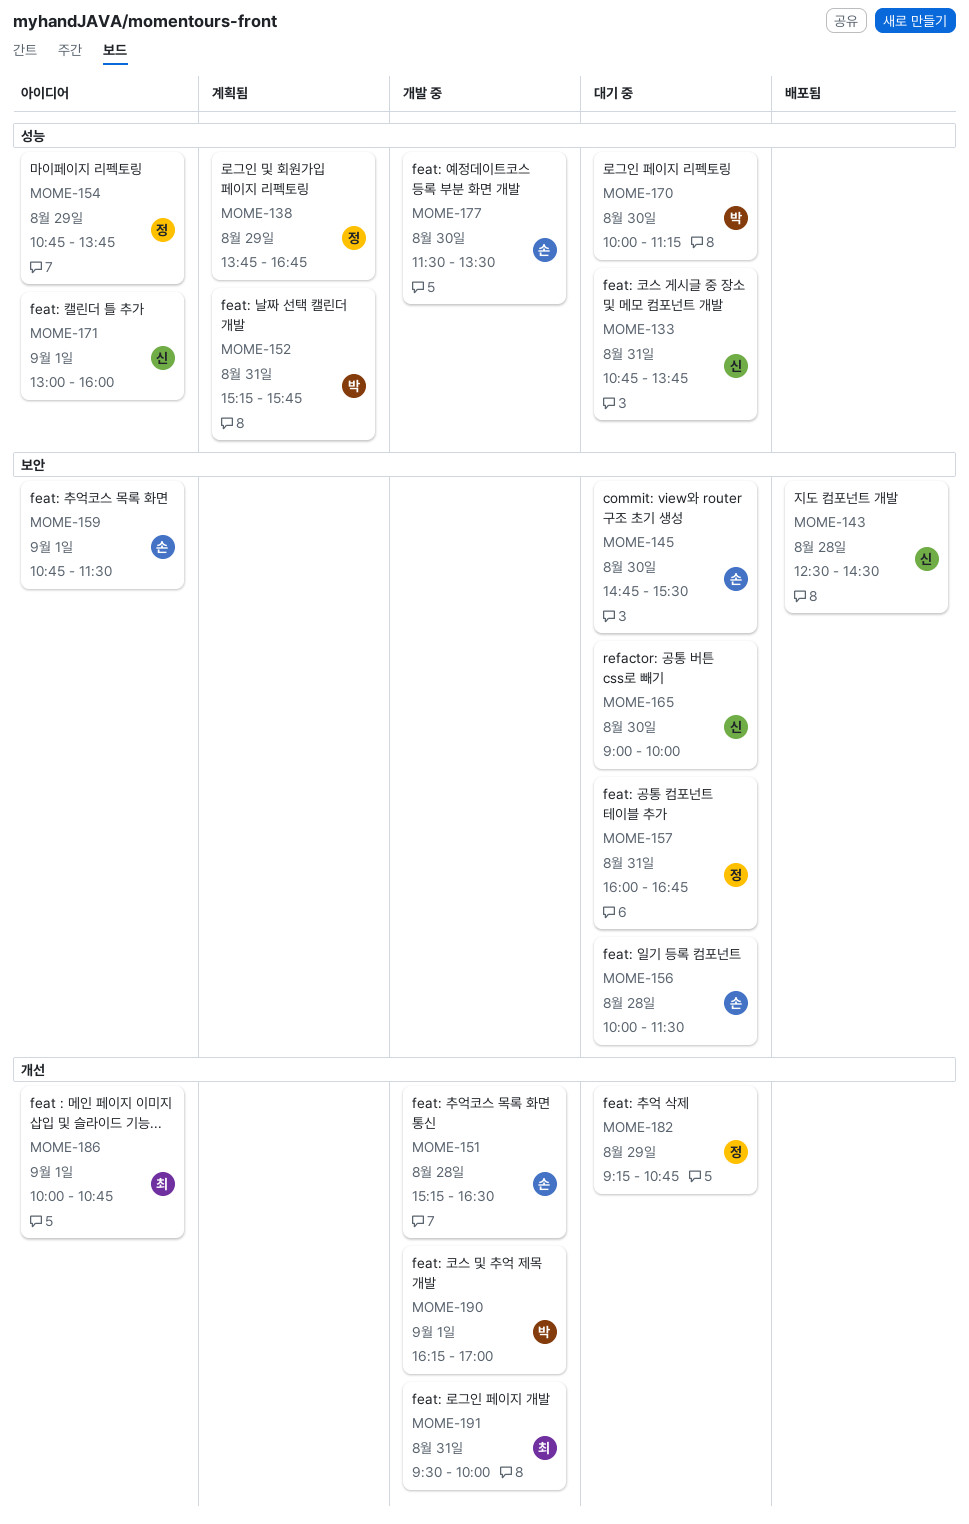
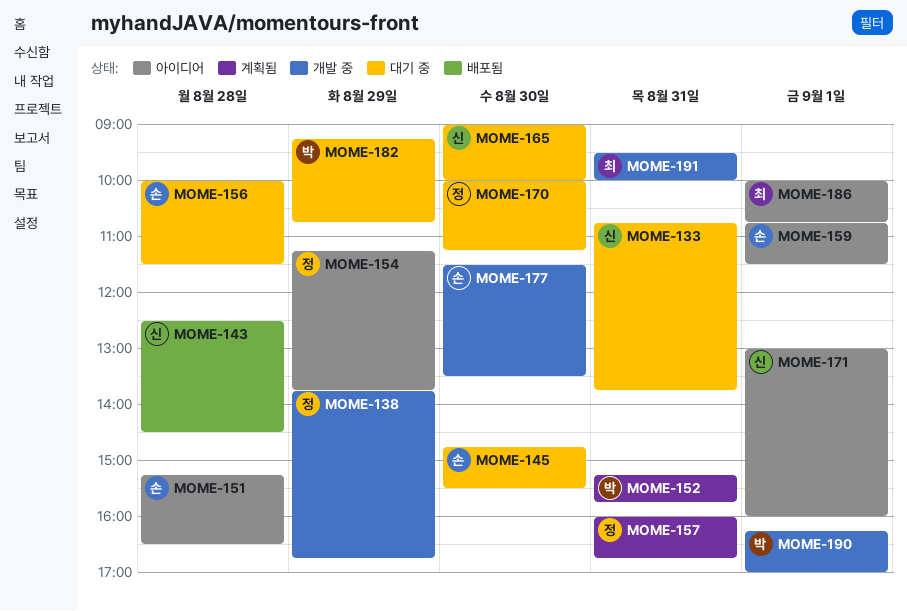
MOME-138, status: 계획됨 -> 개발 중
MOME-151, status: 개발 중 -> 아이디어
MOME-154, begins: 10:45 -> 11:15
MOME-157, status: 대기 중 -> 계획됨
MOME-170, owner: 박 -> 정
MOME-182, owner: 정 -> 박

